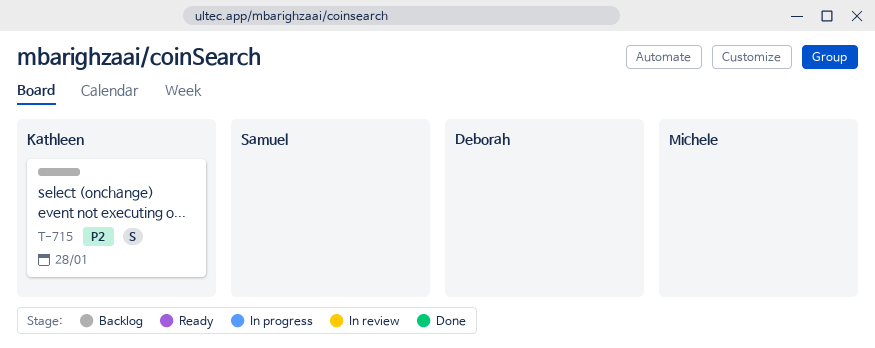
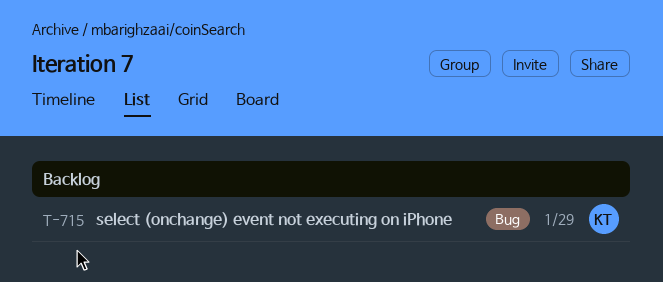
T-715, due: Jan 28 -> Jan 29

